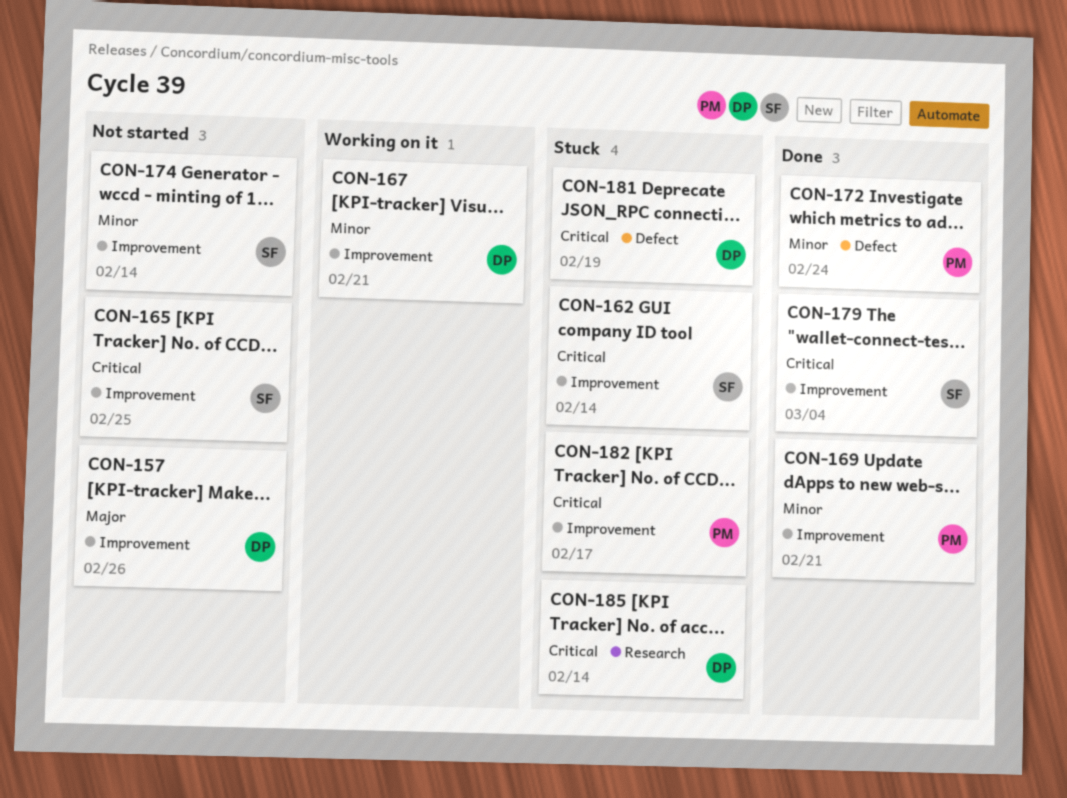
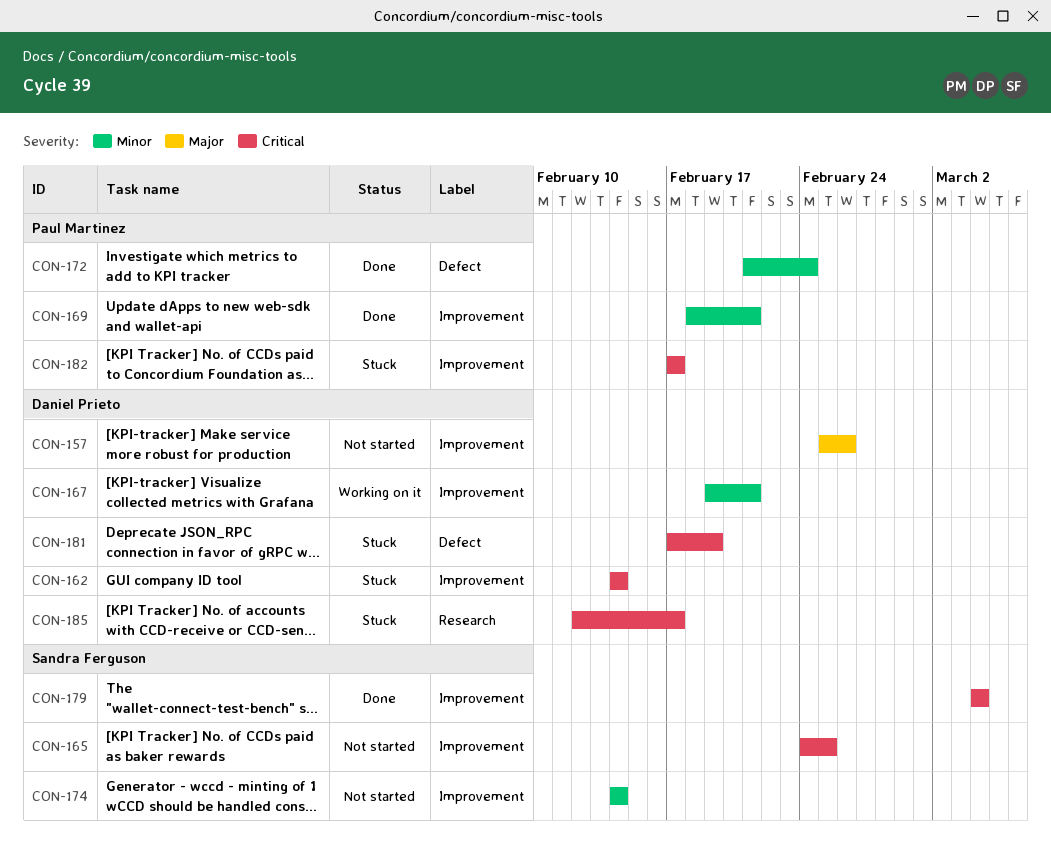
CON-162, owner: Sandra Ferguson -> Daniel Prieto
CON-185, due: Feb 14 -> Feb 17

